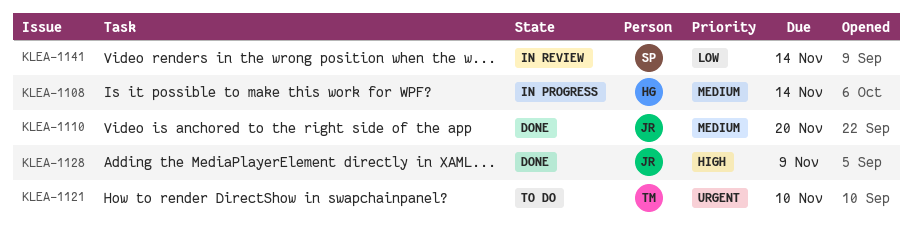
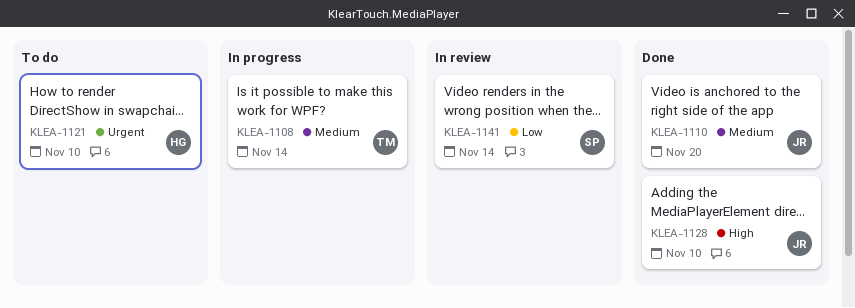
KLEA-1108, owner: HG -> TM
KLEA-1121, owner: TM -> HG
KLEA-1128, due: Nov 9 -> Nov 10

